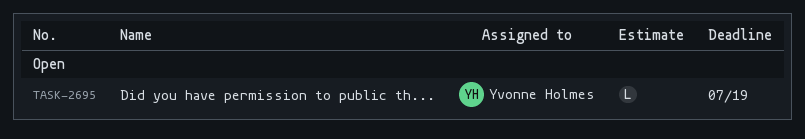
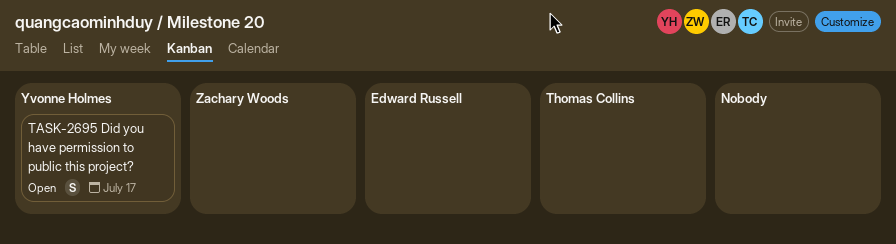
TASK-2695, estimate: L -> S
TASK-2695, due: Jul 19 -> Jul 17

